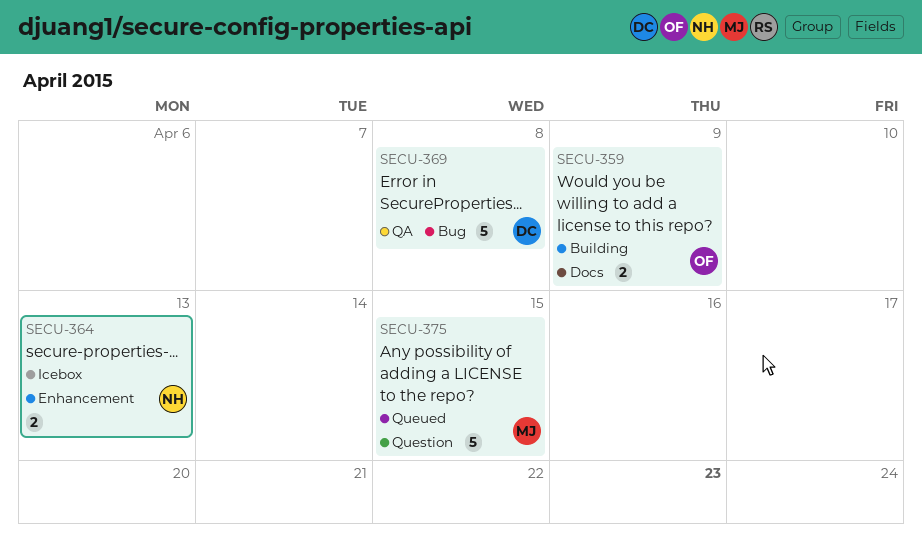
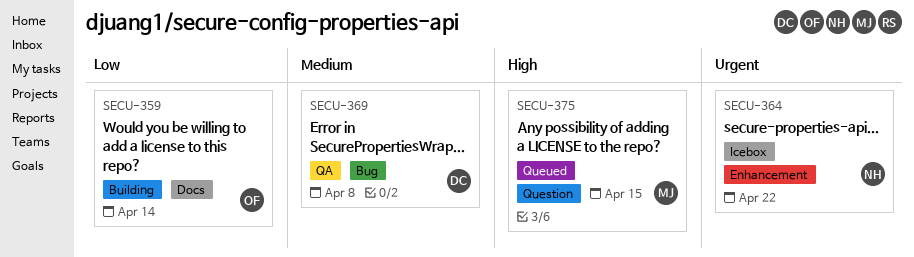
SECU-359, due: Apr 9 -> Apr 14
SECU-364, due: Apr 13 -> Apr 22

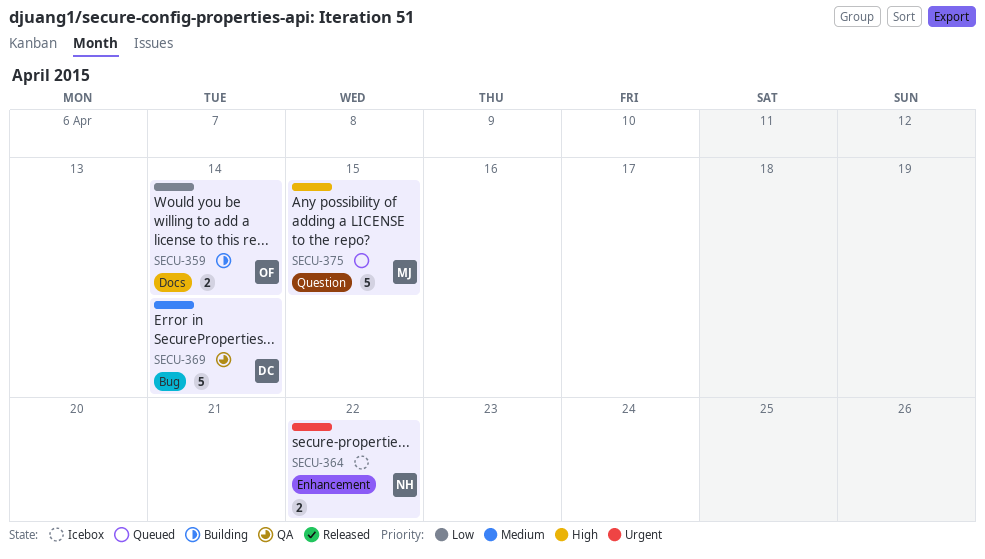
SECU-369, due: Apr 8 -> Apr 14

